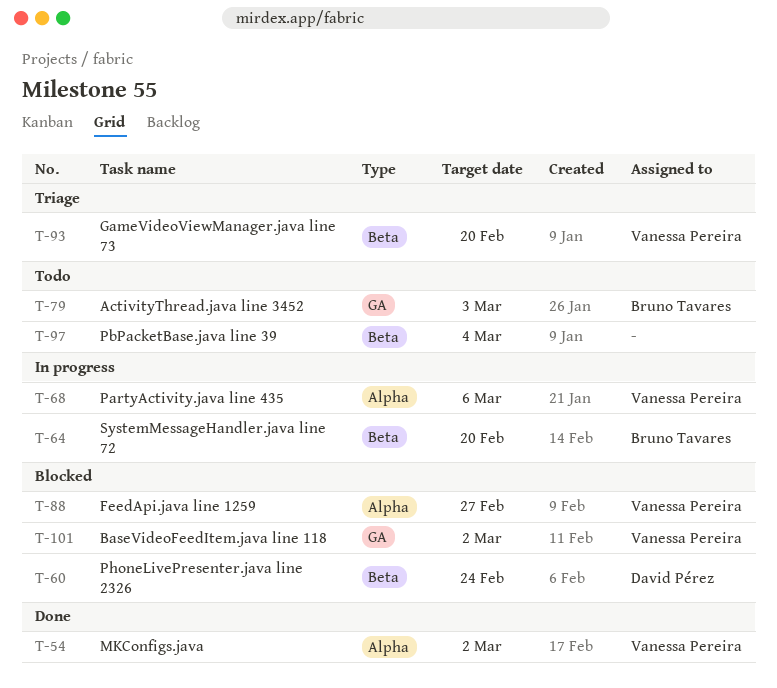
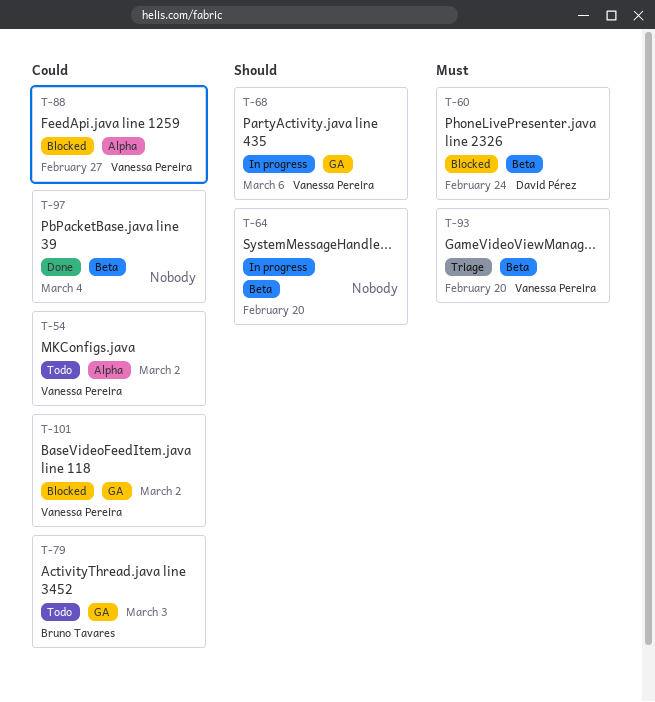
T-54, status: Done -> Todo
T-64, owner: Bruno Tavares -> none
T-68, label: Alpha -> GA
T-97, status: Todo -> Done

